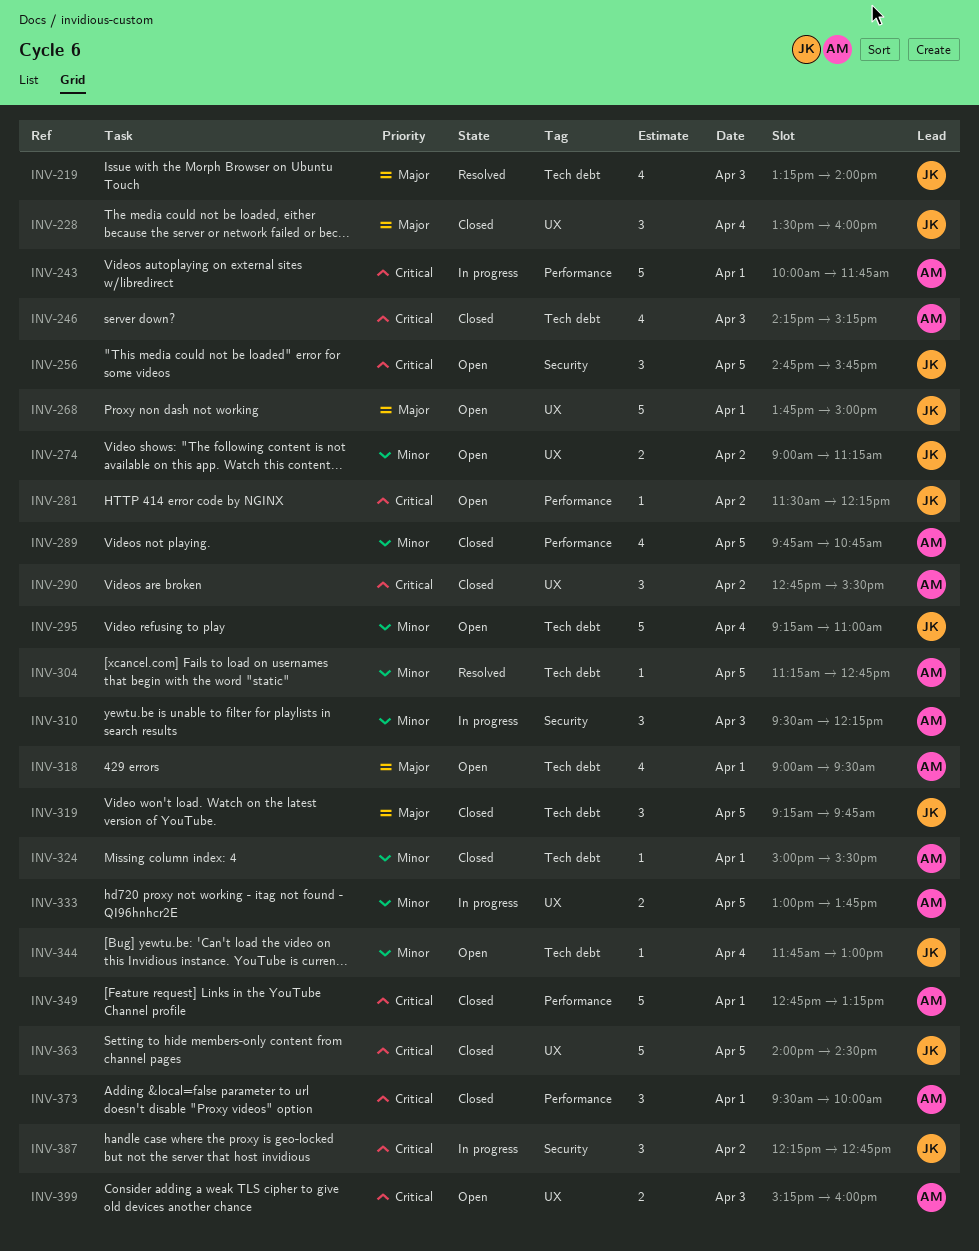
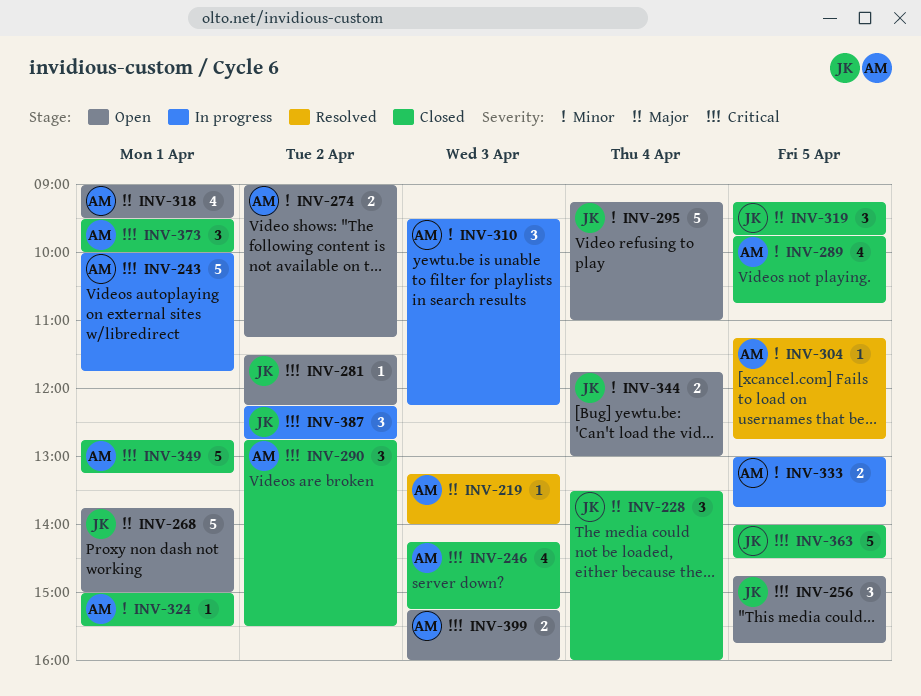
INV-219, owner: JK -> AM
INV-219, estimate: 4 -> 1
INV-274, owner: JK -> AM
INV-344, estimate: 1 -> 2

